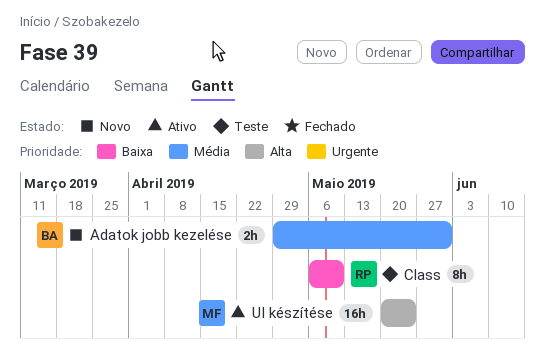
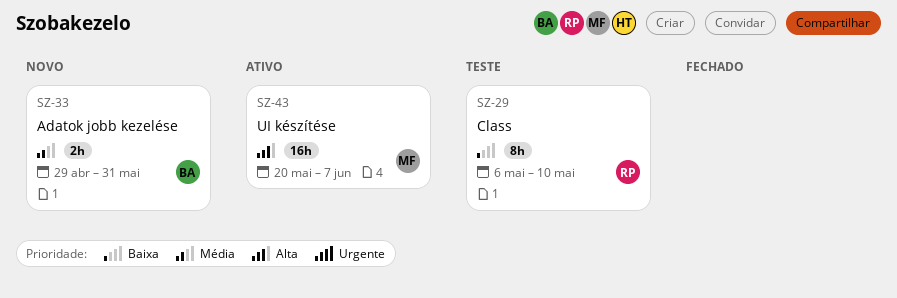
UI készítése, due: May 24 -> Jun 7

